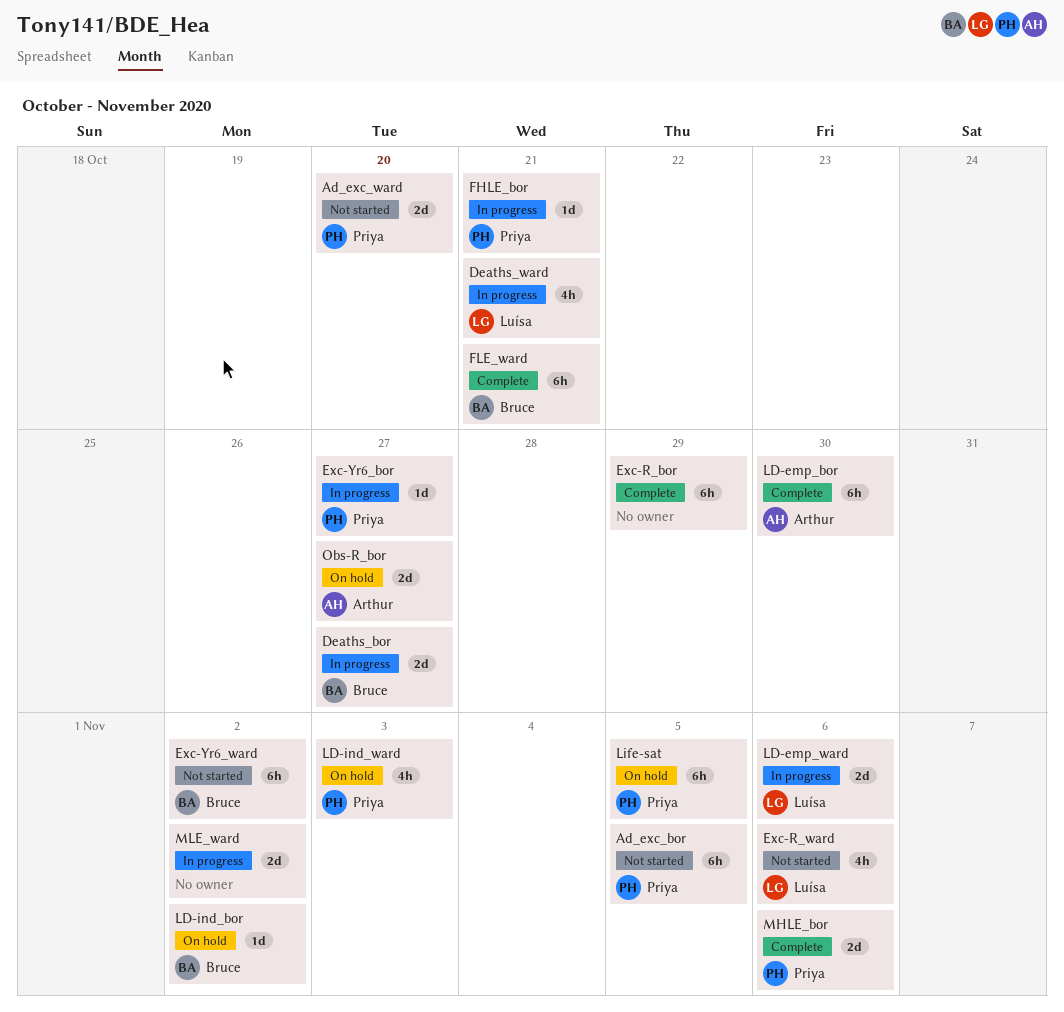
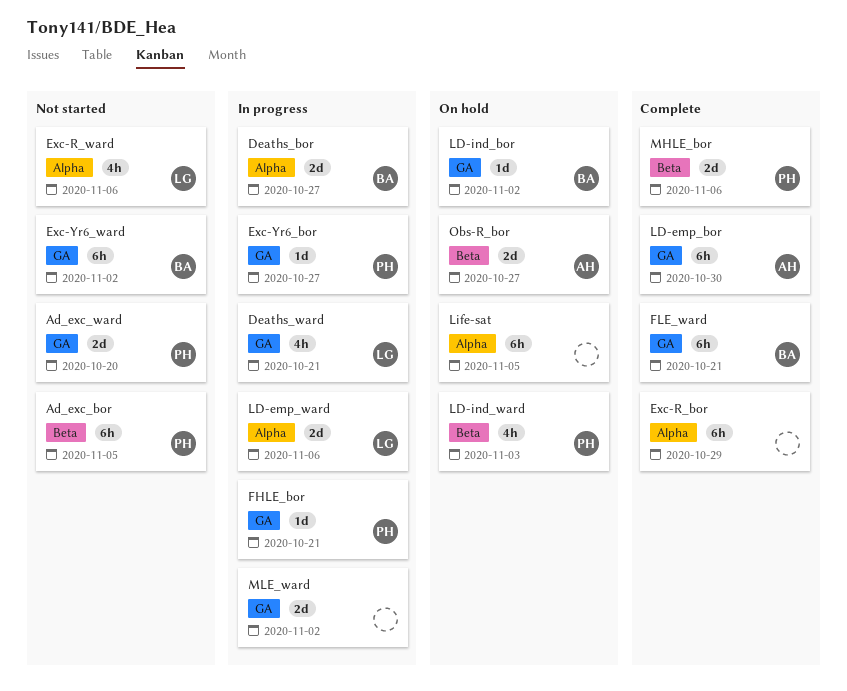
Life-sat, owner: Priya -> none

